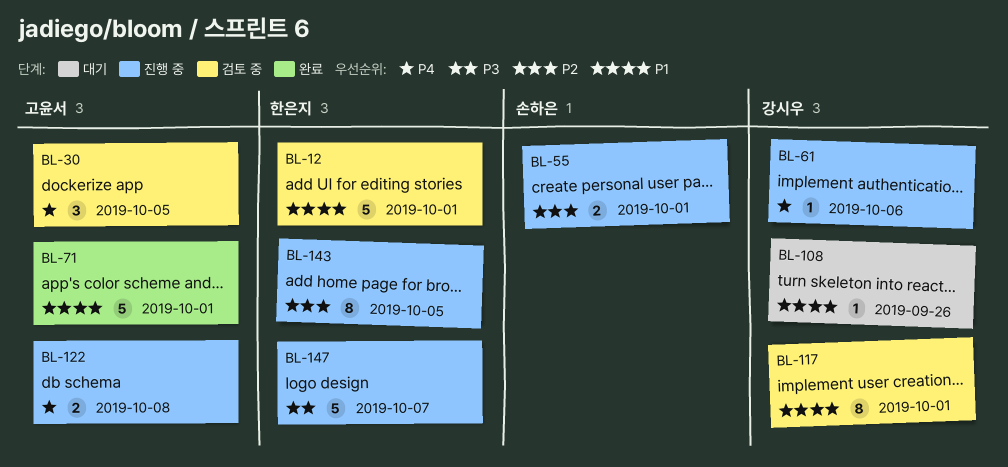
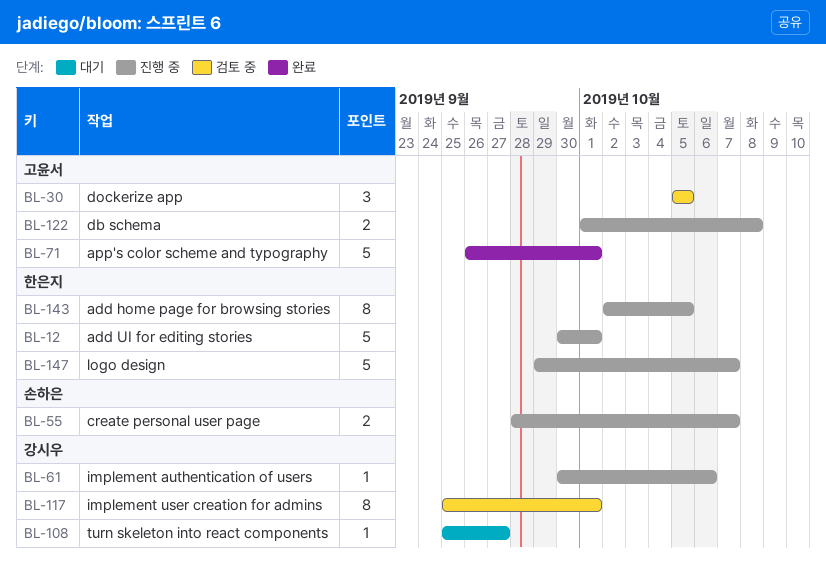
BL-12, status: 검토 중 -> 진행 중
BL-55, due: Oct 1 -> Oct 7
BL-108, due: Sep 26 -> Sep 27

